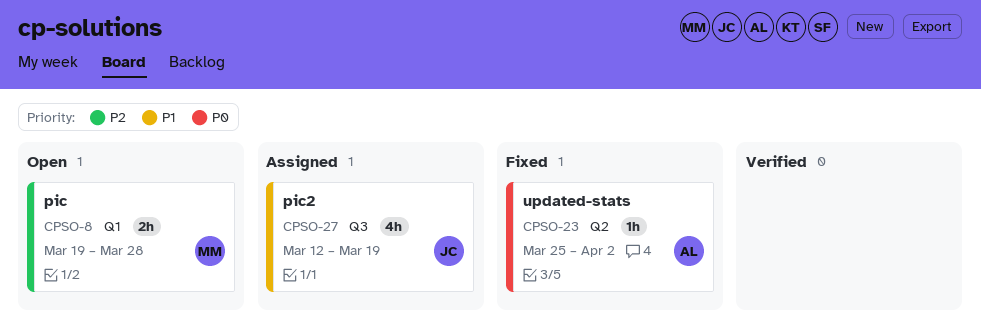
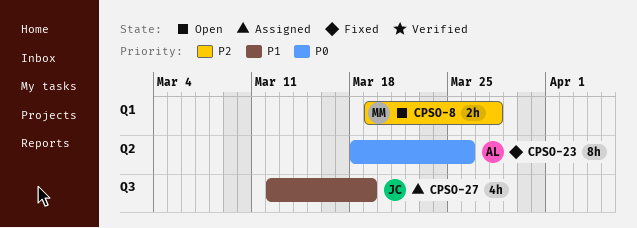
CPSO-23, estimate: 1h -> 8h
CPSO-23, start: Mar 25 -> Mar 18
CPSO-23, due: Apr 2 -> Mar 26

